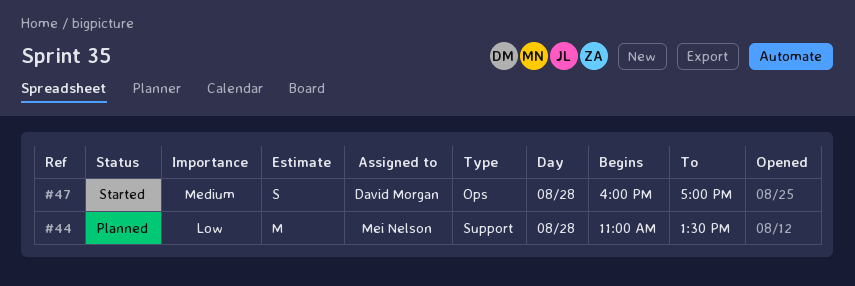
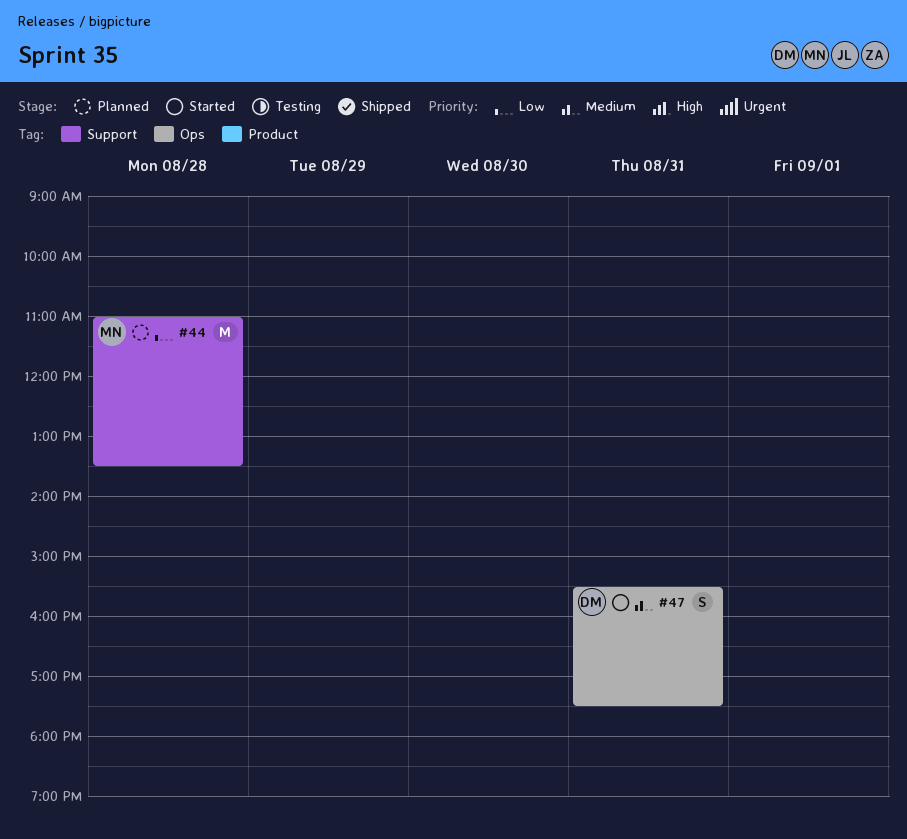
#47, day: Aug 28 -> Aug 31
#47, begins: 16:00 -> 15:30
#47, ends: 17:00 -> 17:30

